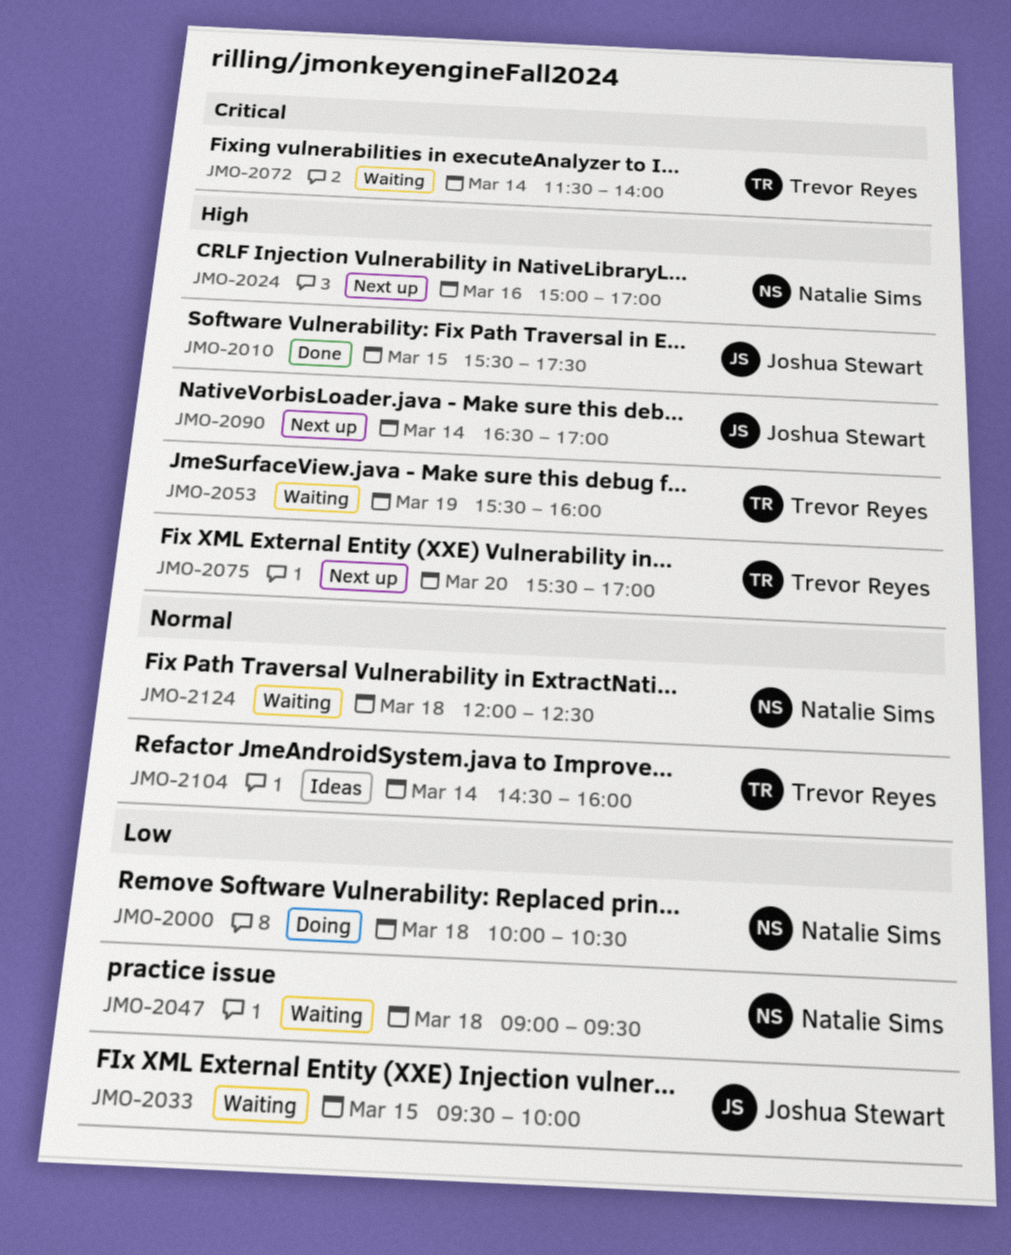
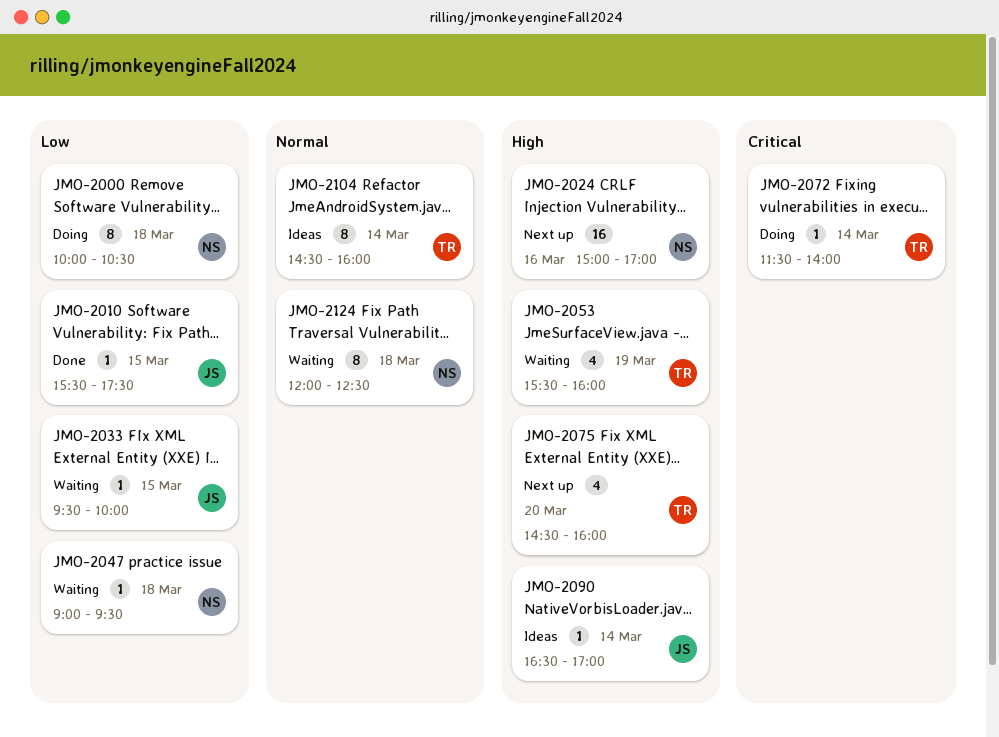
JMO-2010, priority: High -> Low
JMO-2072, status: Waiting -> Doing
JMO-2075, begins: 15:30 -> 14:30
JMO-2075, ends: 17:00 -> 16:00
JMO-2090, status: Next up -> Ideas

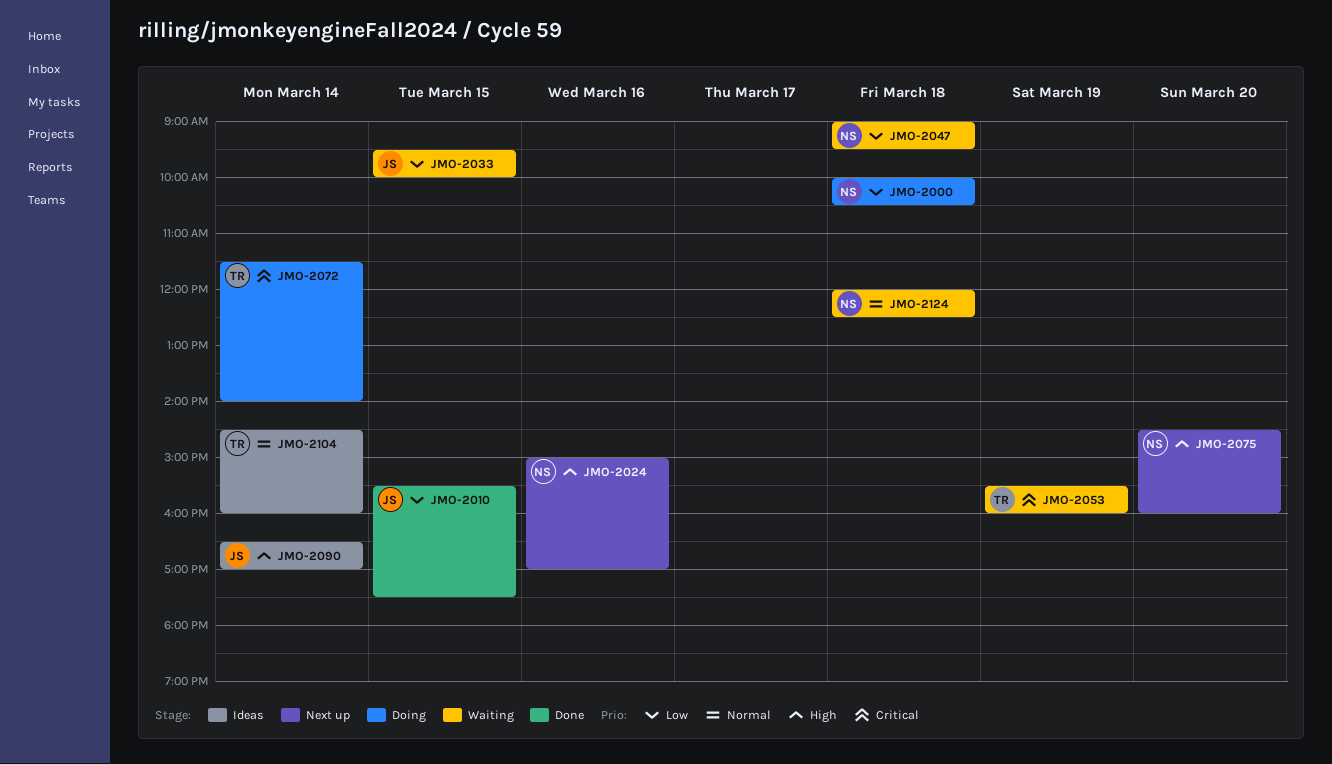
JMO-2053, priority: High -> Critical
JMO-2075, owner: TR -> NS

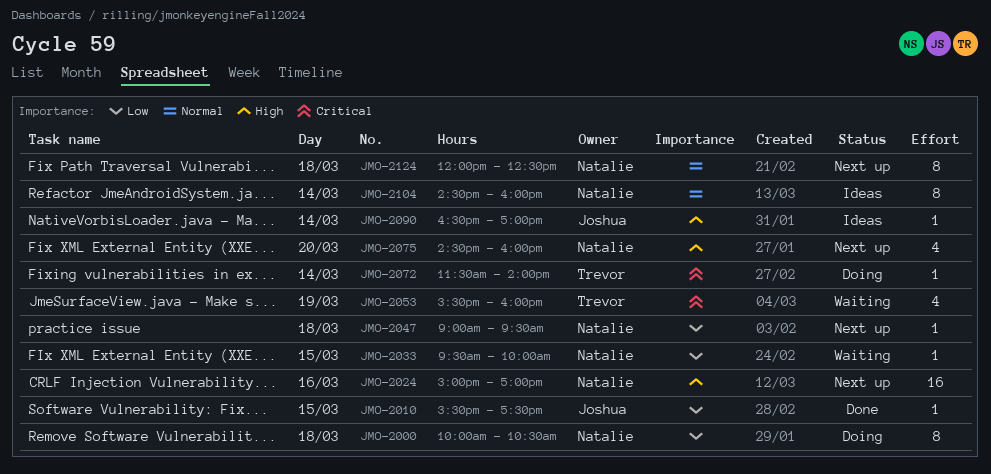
JMO-2033, owner: Joshua -> Natalie
JMO-2047, status: Waiting -> Next up
JMO-2104, owner: Trevor -> Natalie
JMO-2124, status: Waiting -> Next up

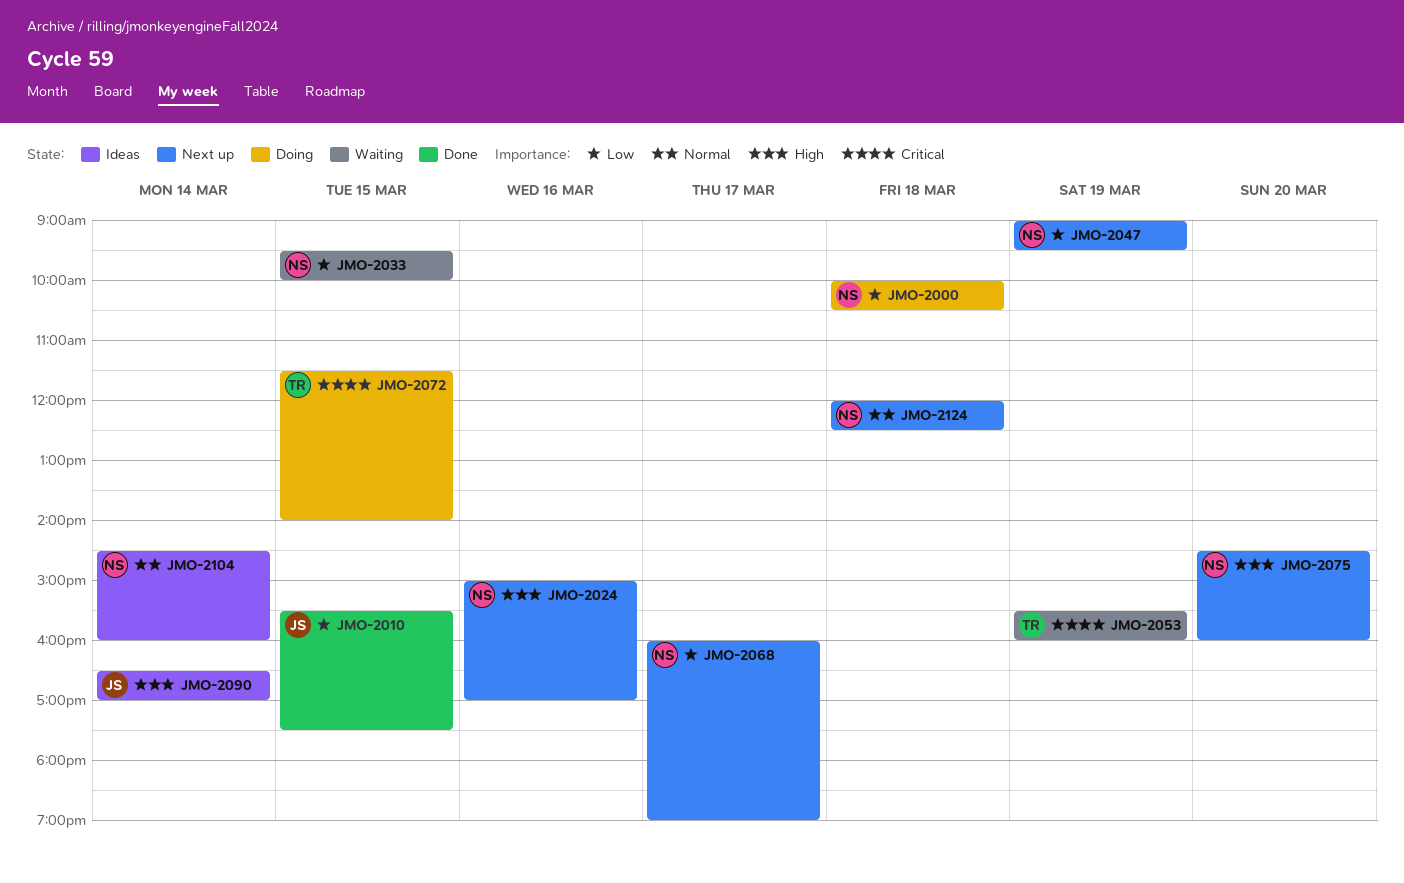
JMO-2047, day: Mar 18 -> Mar 19
JMO-2068: none -> present
JMO-2072, day: Mar 14 -> Mar 15

